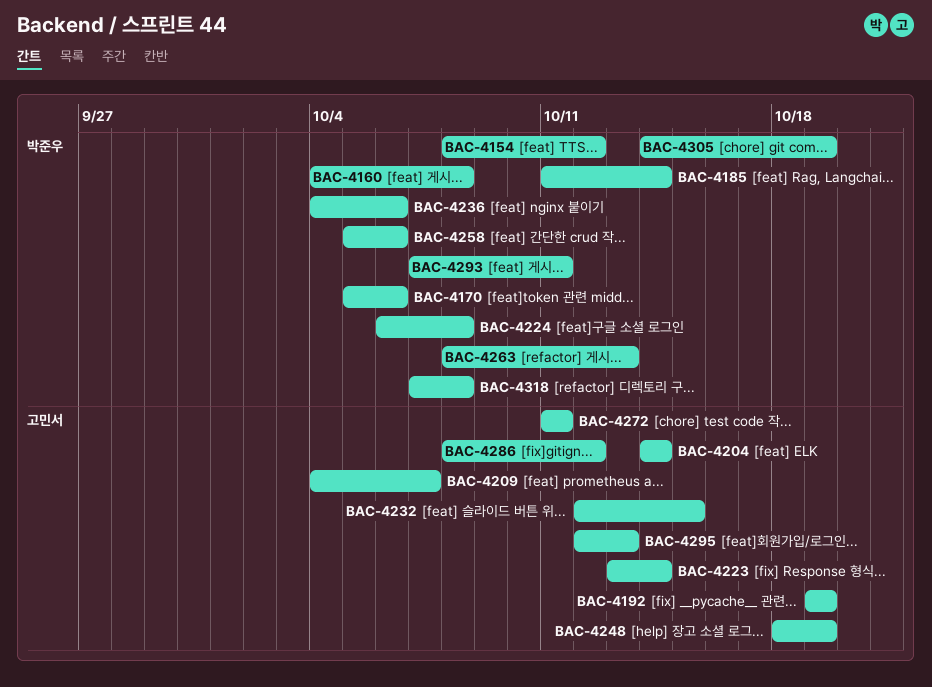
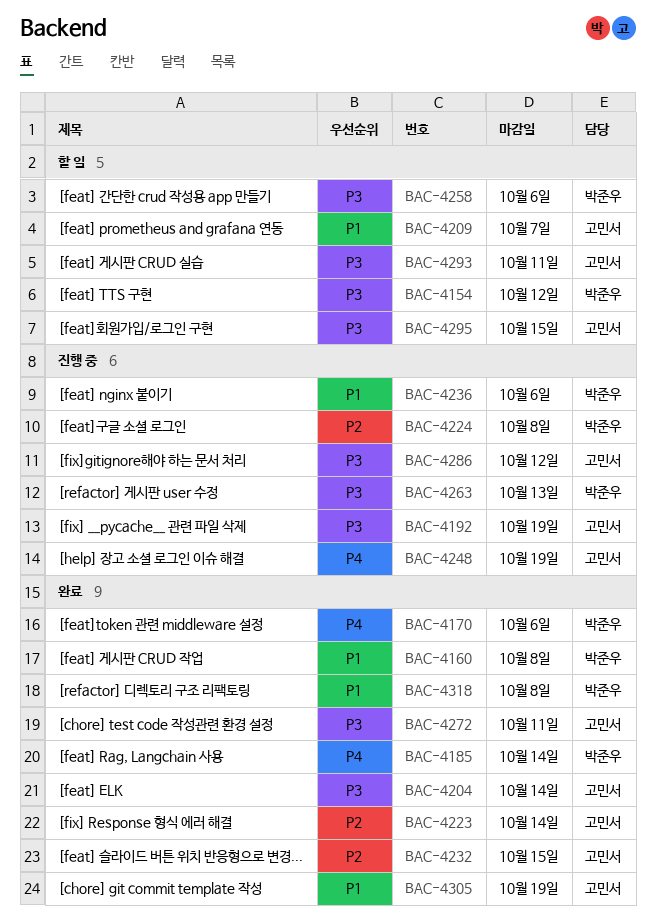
BAC-4293, owner: 박준우 -> 고민서
BAC-4295, due: Oct 13 -> Oct 15
BAC-4305, owner: 박준우 -> 고민서

